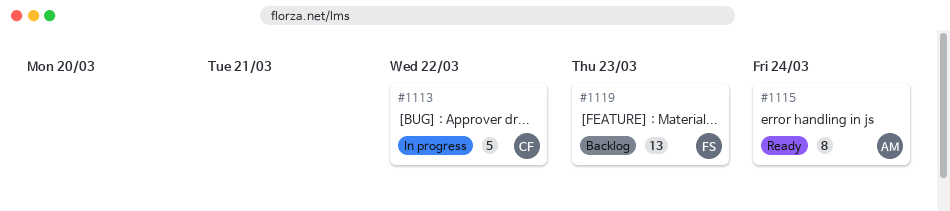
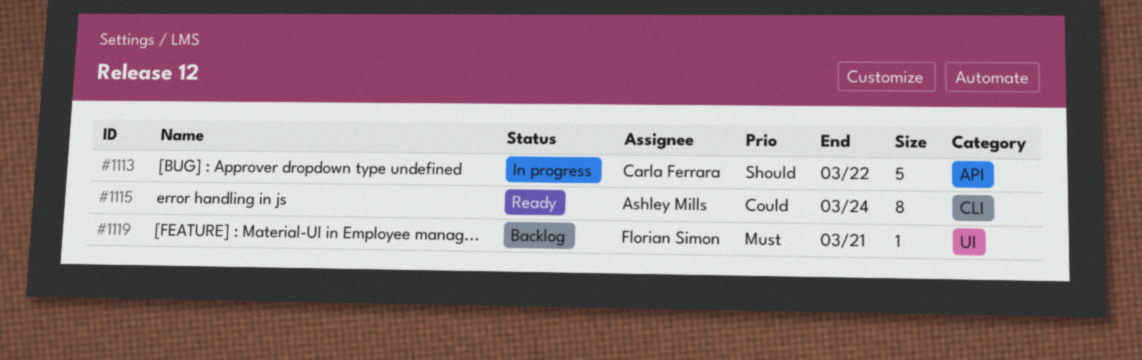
#1119, estimate: 13 -> 1
#1119, due: Mar 23 -> Mar 21

